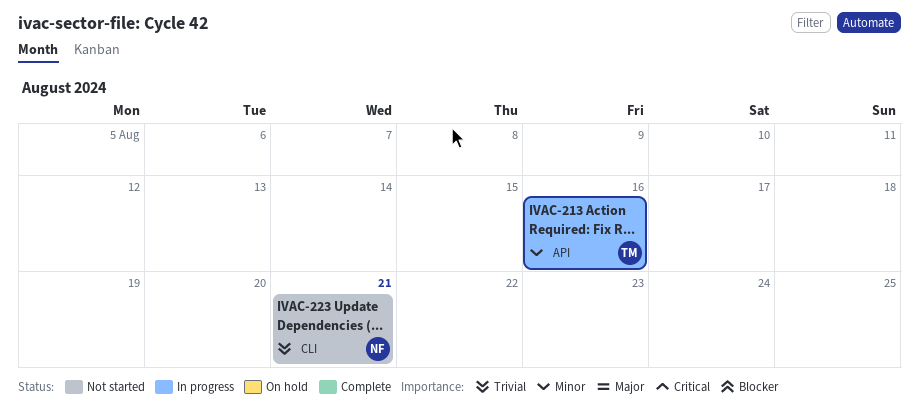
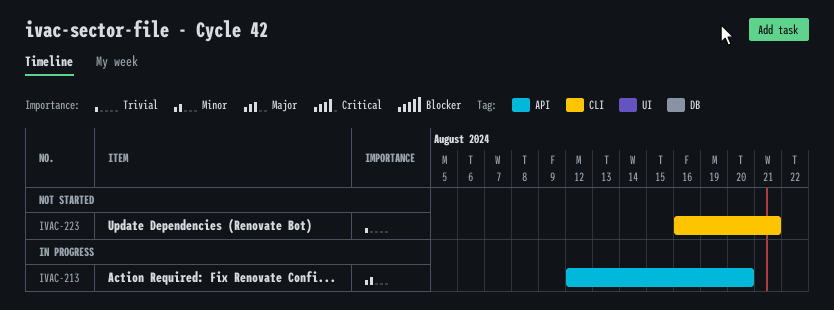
IVAC-213, due: Aug 16 -> Aug 20

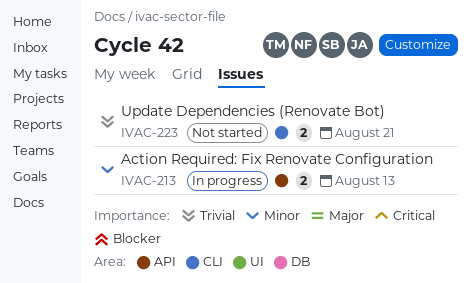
IVAC-213, due: Aug 20 -> Aug 13

